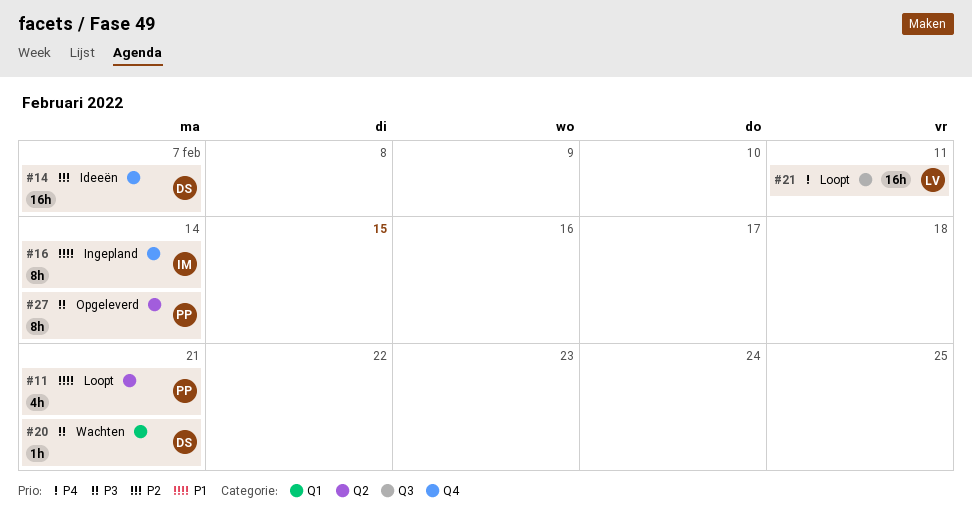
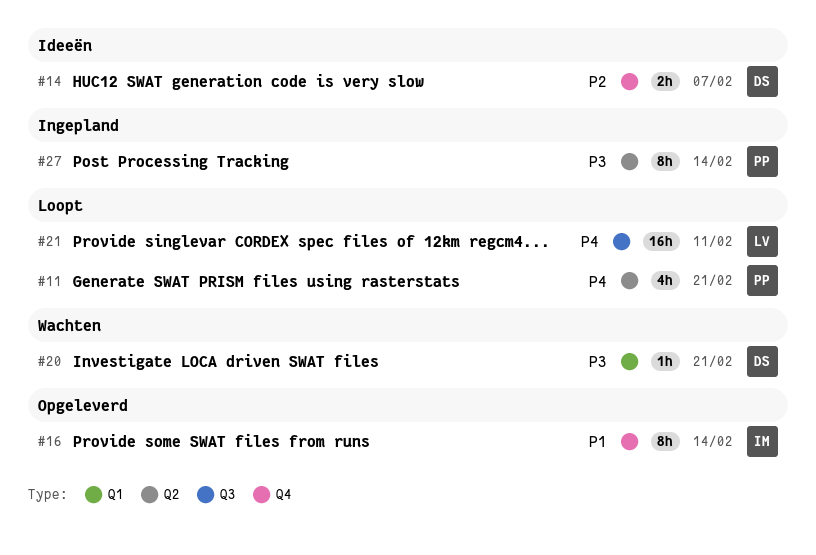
#11, priority: P1 -> P4
#14, estimate: 16h -> 2h
#16, status: Ingepland -> Opgeleverd
#27, status: Opgeleverd -> Ingepland

